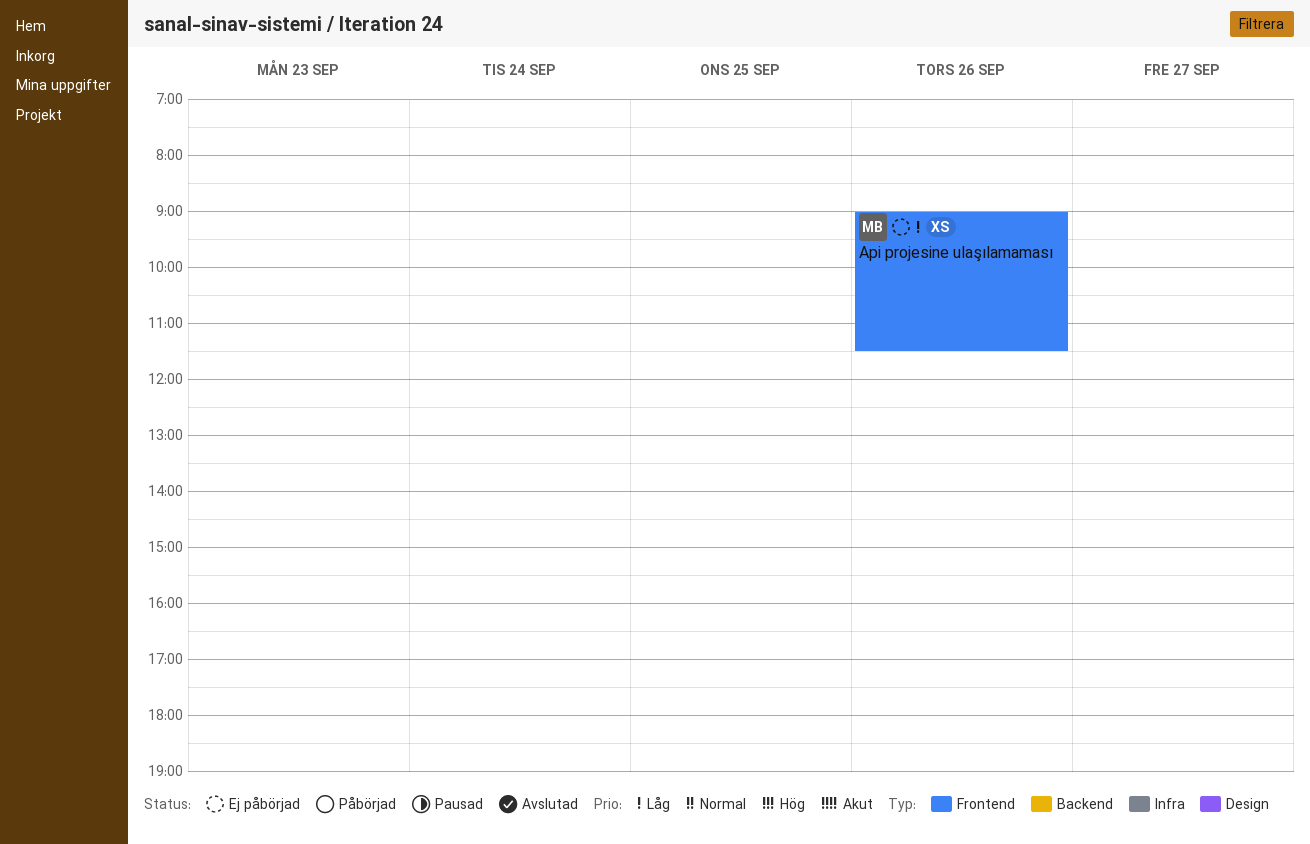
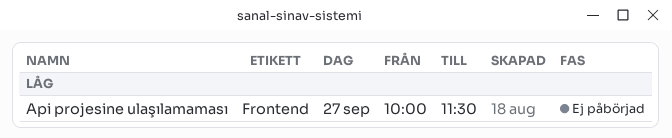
Api projesine ulaşılamaması, day: Sep 26 -> Sep 27
Api projesine ulaşılamaması, begins: 09:00 -> 10:00

